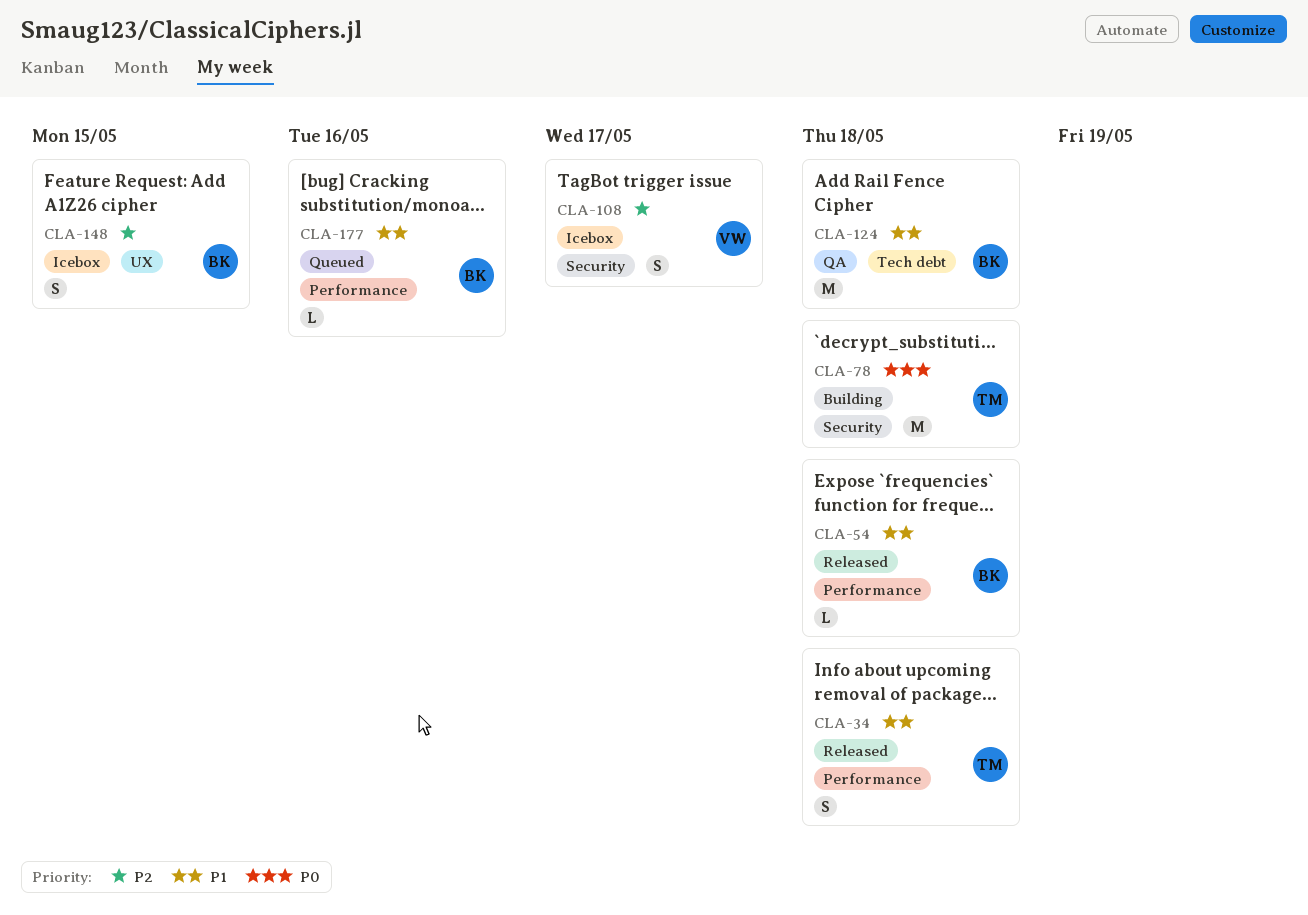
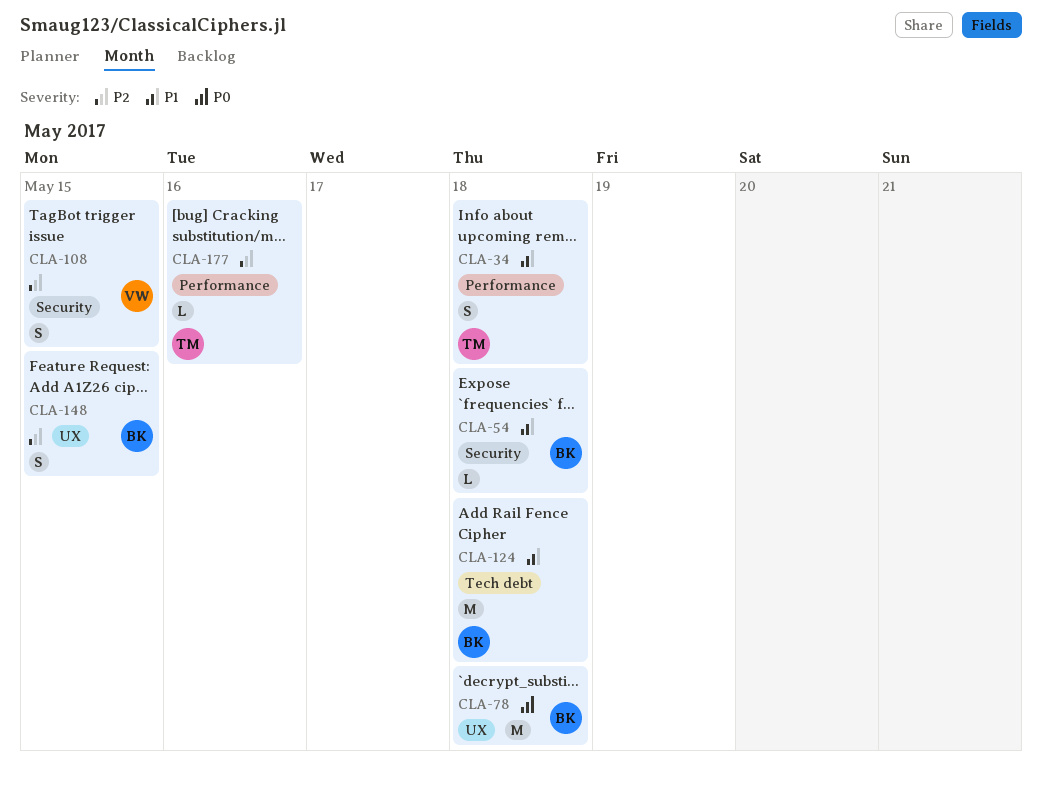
CLA-54, label: Performance -> Security
CLA-78, owner: TM -> BK
CLA-78, label: Security -> UX
CLA-108, due: May 17 -> May 15
CLA-177, owner: BK -> TM
CLA-177, priority: P1 -> P2

